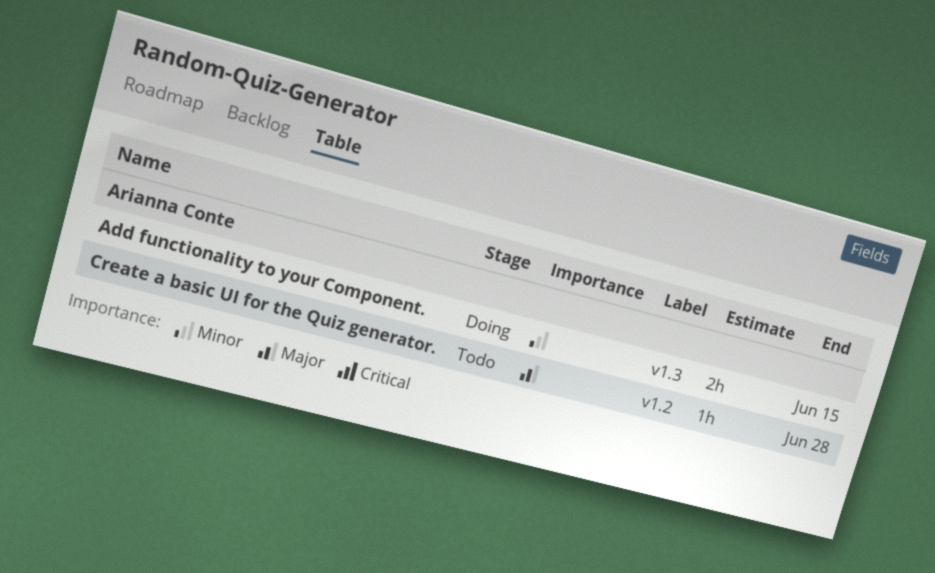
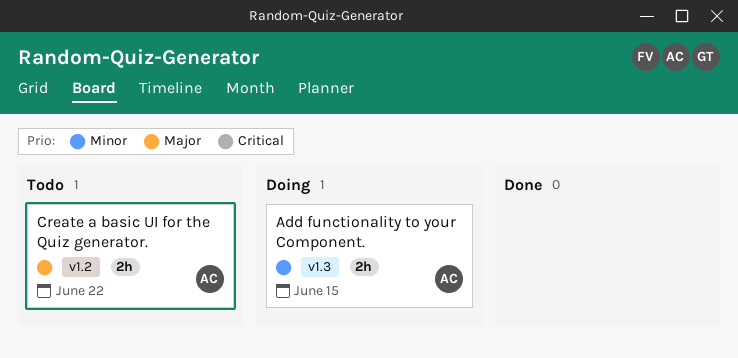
Create a basic UI for the Quiz generator., estimate: 1h -> 2h
Create a basic UI for the Quiz generator., due: Jun 28 -> Jun 22

